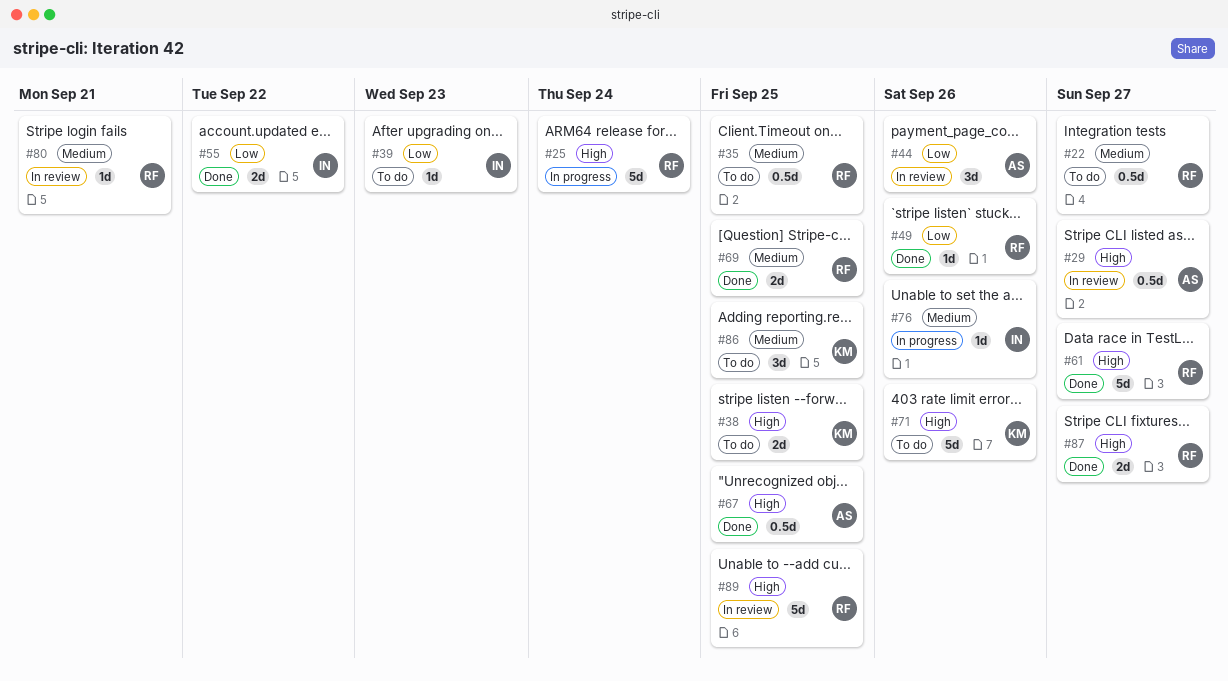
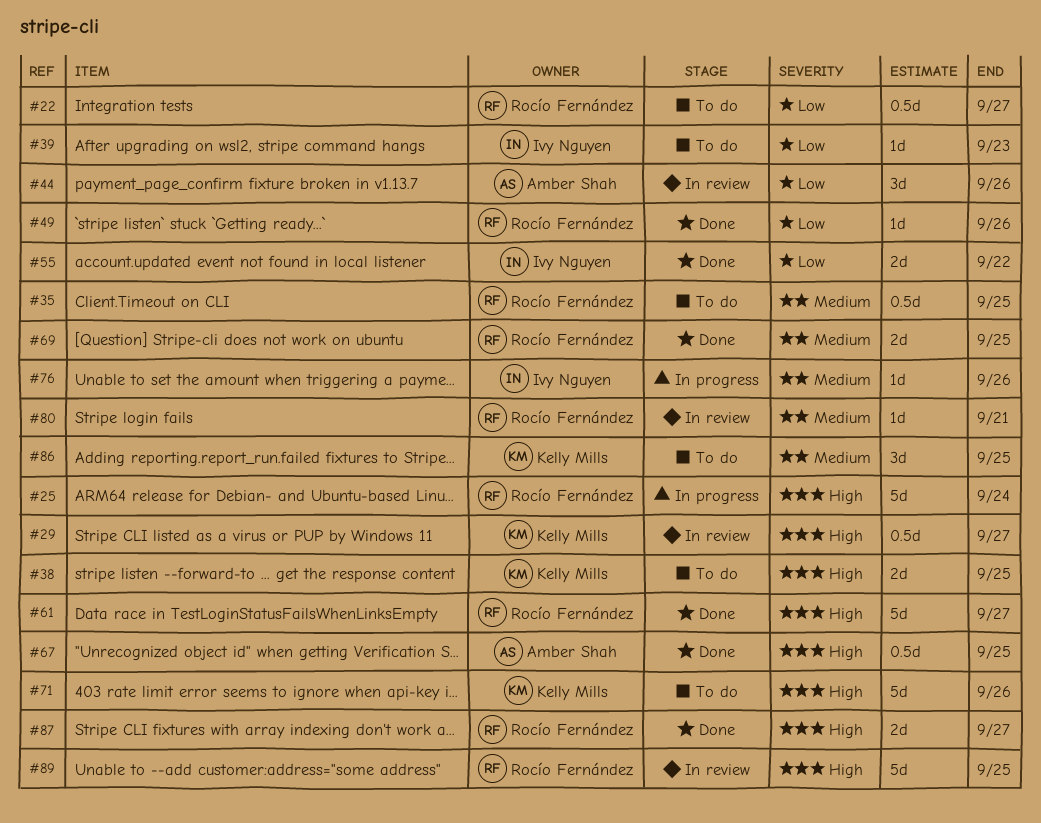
#22, priority: Medium -> Low
#29, owner: Amber Shah -> Kelly Mills

